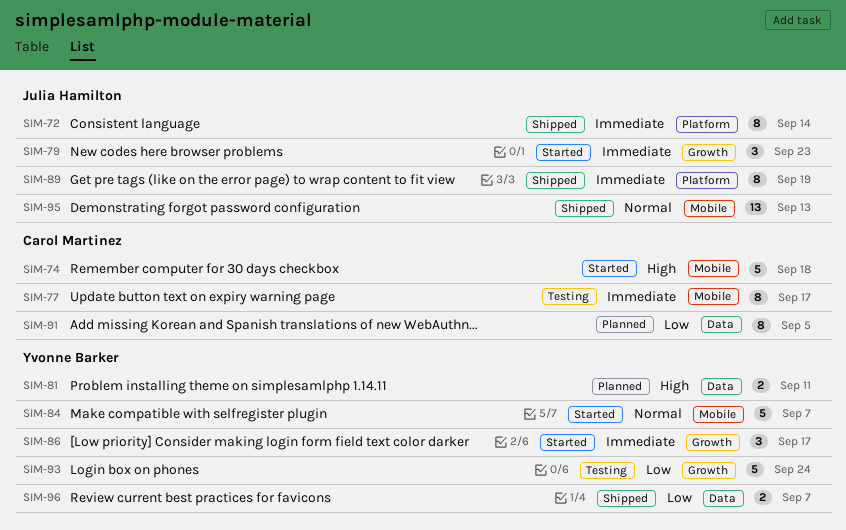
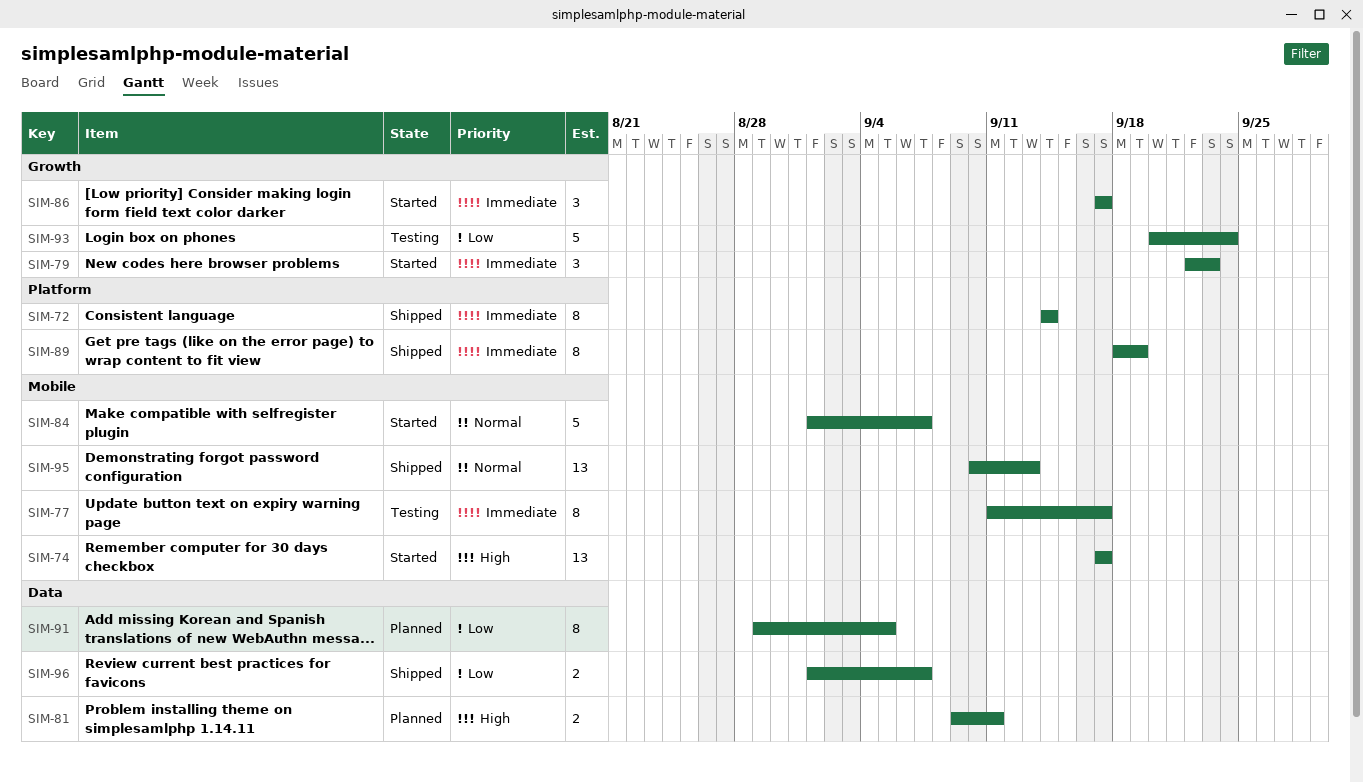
SIM-74, estimate: 5 -> 13
SIM-74, due: Sep 18 -> Sep 17

